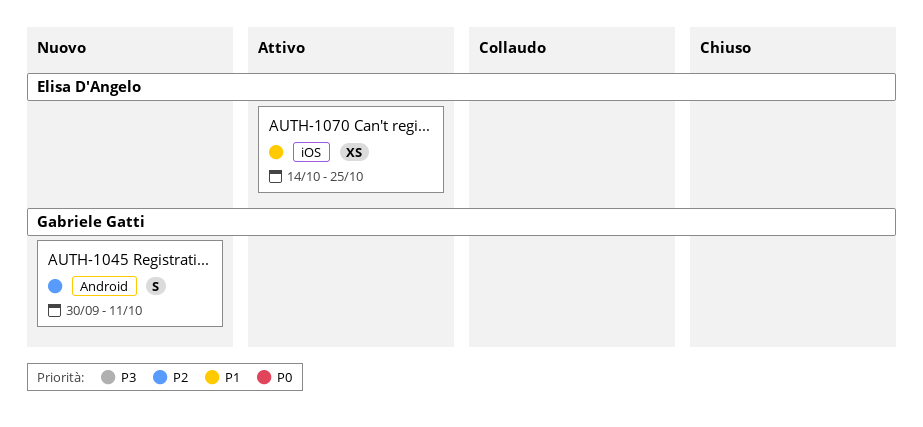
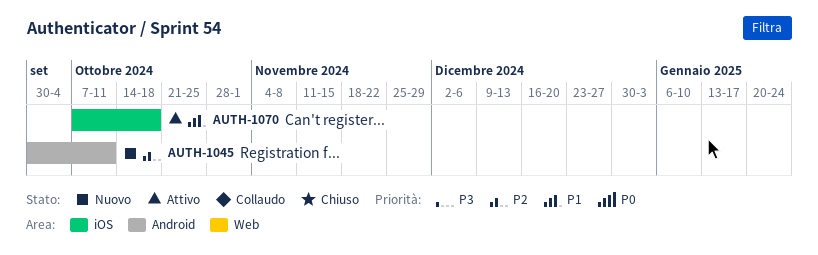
AUTH-1070, start: Oct 14 -> Oct 7
AUTH-1070, due: Oct 25 -> Oct 18

